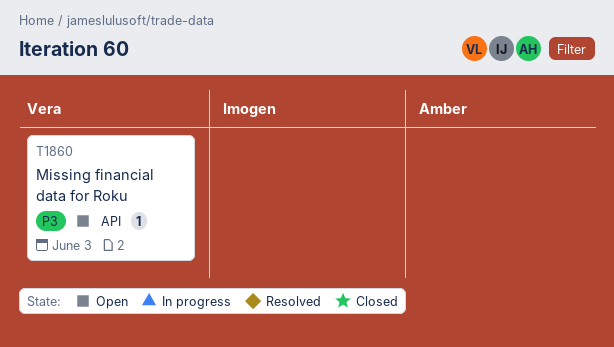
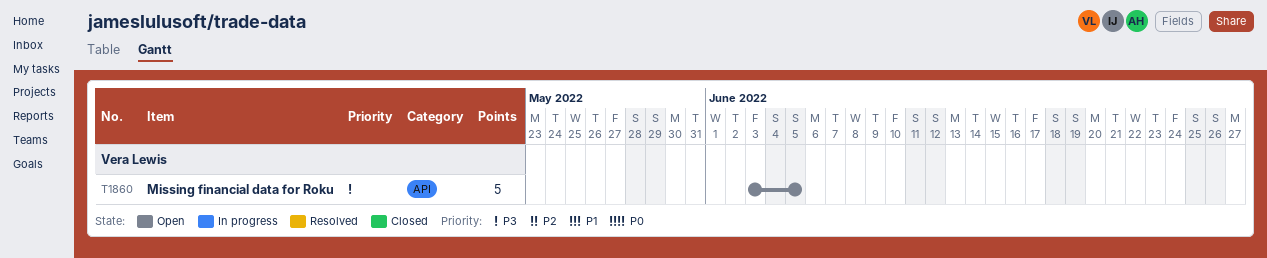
T1860, estimate: 1 -> 5
T1860, due: Jun 3 -> Jun 5

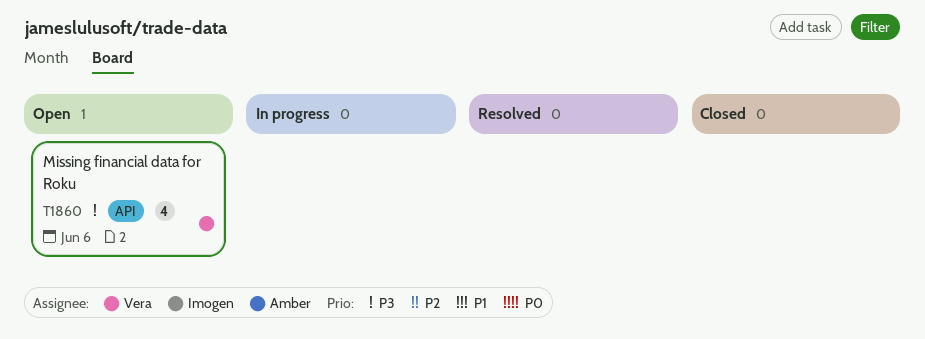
T1860, estimate: 5 -> 4
T1860, due: Jun 5 -> Jun 6

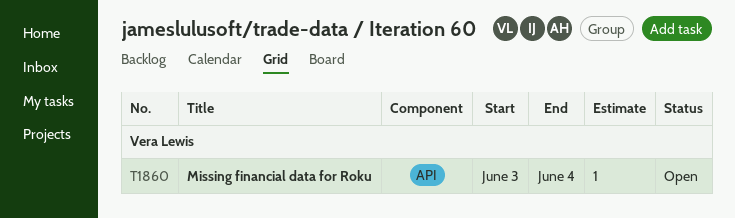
T1860, estimate: 4 -> 1
T1860, due: Jun 6 -> Jun 4

